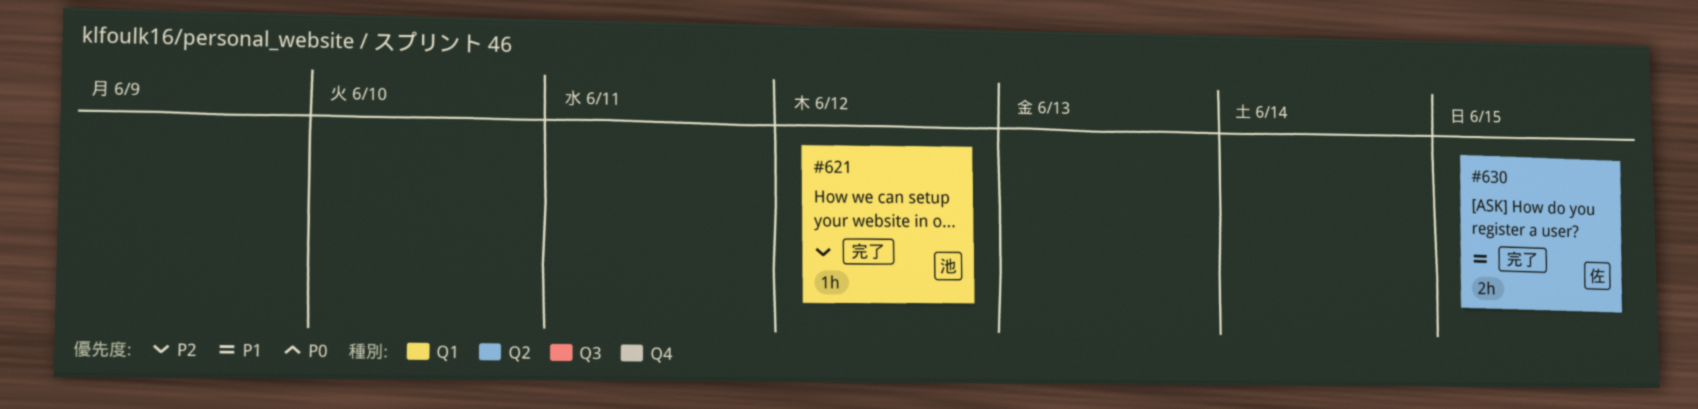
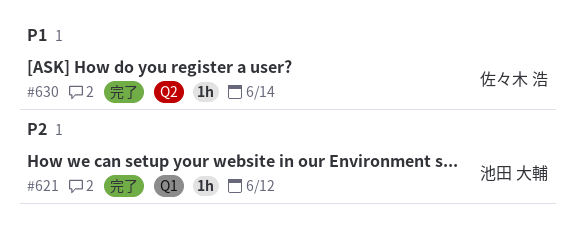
#630, estimate: 2h -> 1h
#630, due: Jun 15 -> Jun 14

